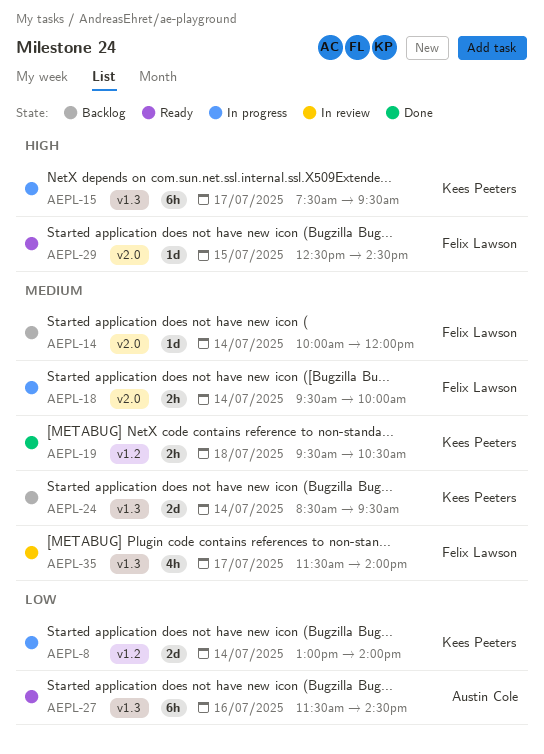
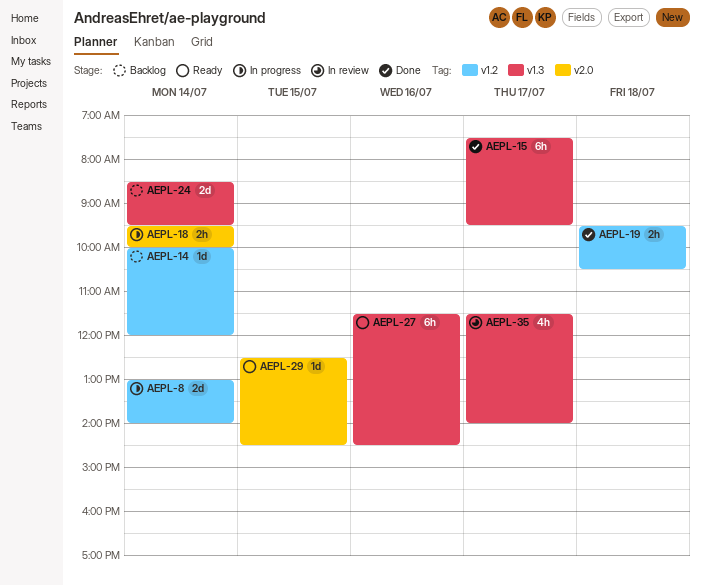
AEPL-14, label: v2.0 -> v1.2
AEPL-15, status: In progress -> Done

